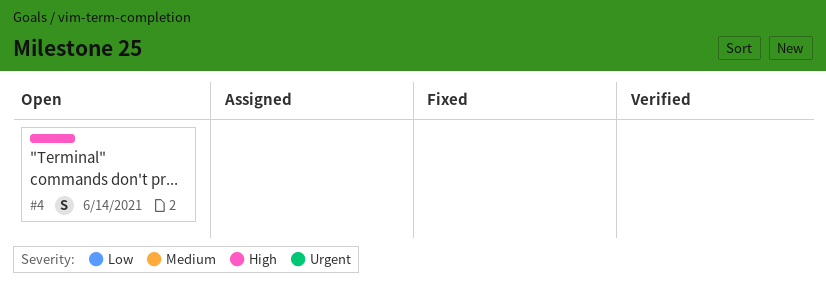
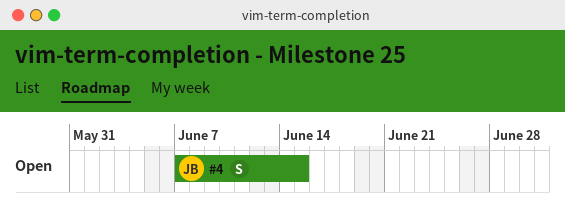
#4, due: Jun 14 -> Jun 15

